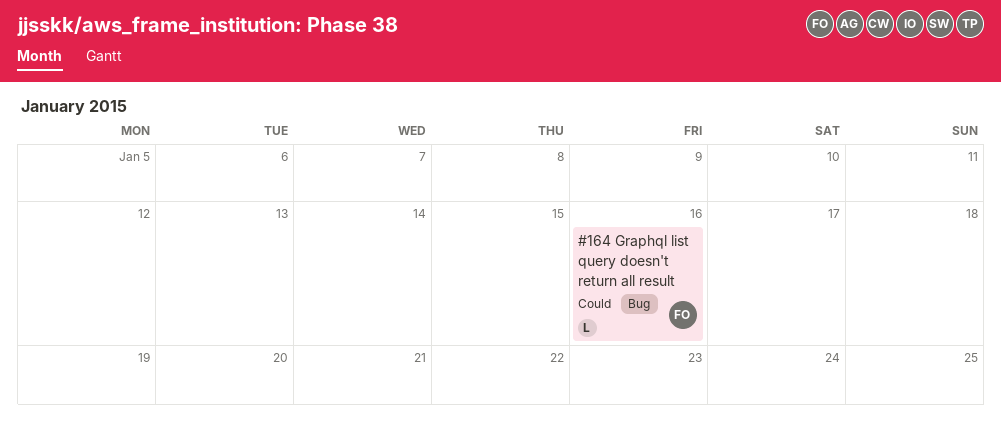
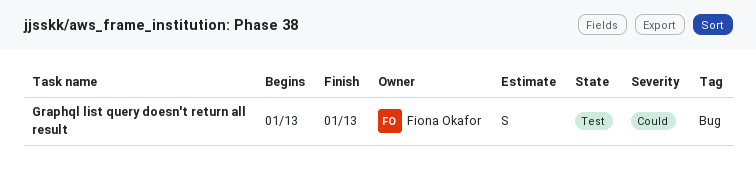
Graphql list query doesn't return all result, estimate: L -> S
Graphql list query doesn't return all result, due: Jan 16 -> Jan 13

